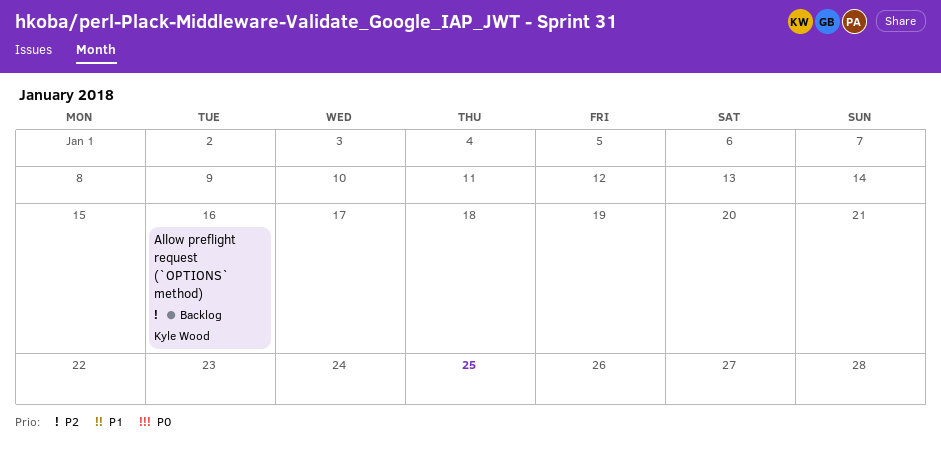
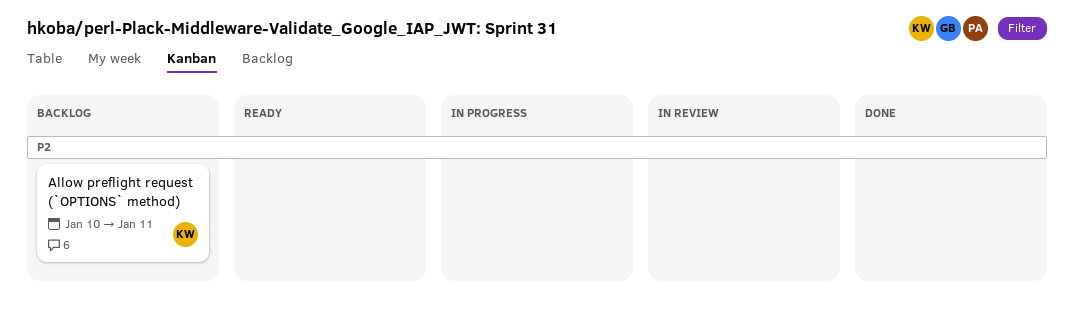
Allow preflight request (`OPTIONS` method), due: Jan 16 -> Jan 11

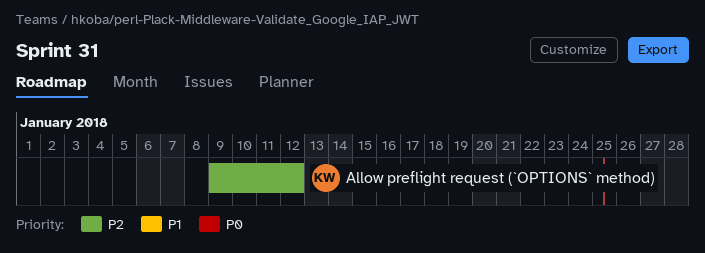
Allow preflight request (`OPTIONS` method), start: Jan 10 -> Jan 9
Allow preflight request (`OPTIONS` method), due: Jan 11 -> Jan 12

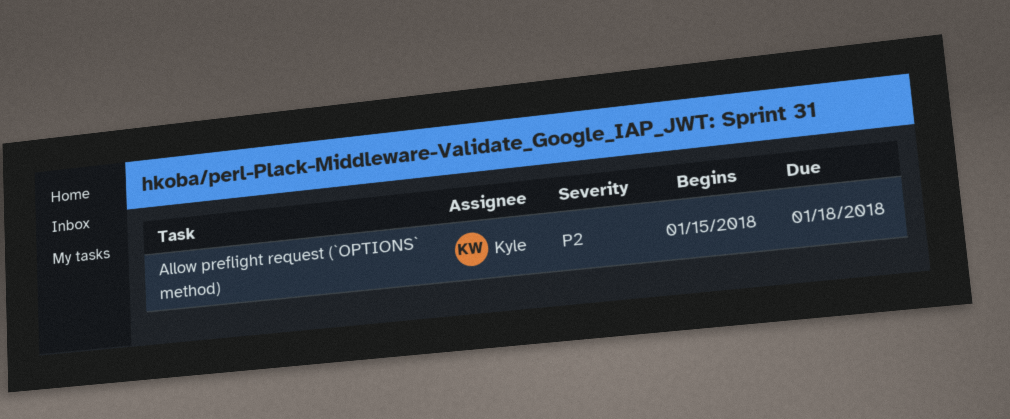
Allow preflight request (`OPTIONS` method), start: Jan 9 -> Jan 15
Allow preflight request (`OPTIONS` method), due: Jan 12 -> Jan 18

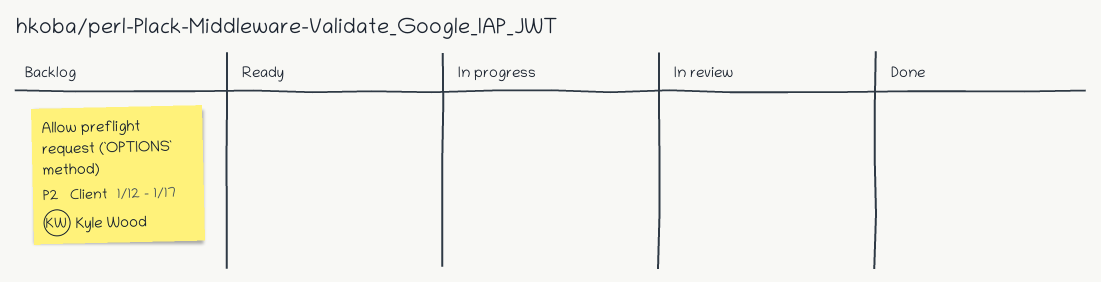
Allow preflight request (`OPTIONS` method), start: Jan 15 -> Jan 12
Allow preflight request (`OPTIONS` method), due: Jan 18 -> Jan 17

